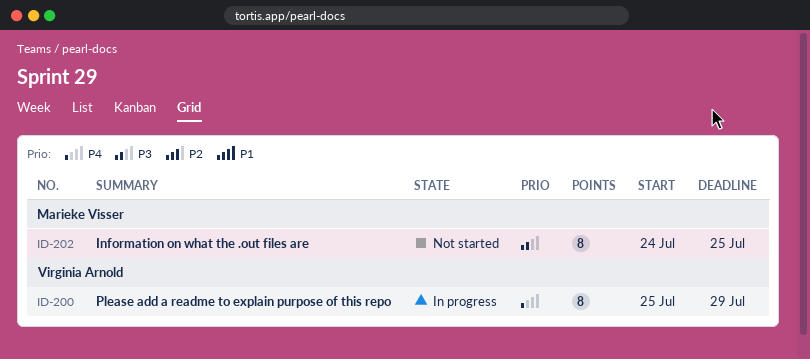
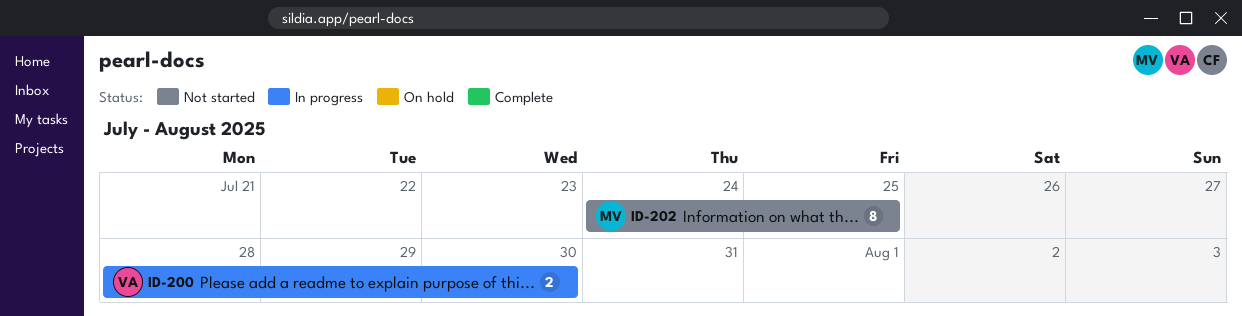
ID-200, estimate: 8 -> 2
ID-200, start: Jul 25 -> Jul 28
ID-200, due: Jul 29 -> Jul 30

